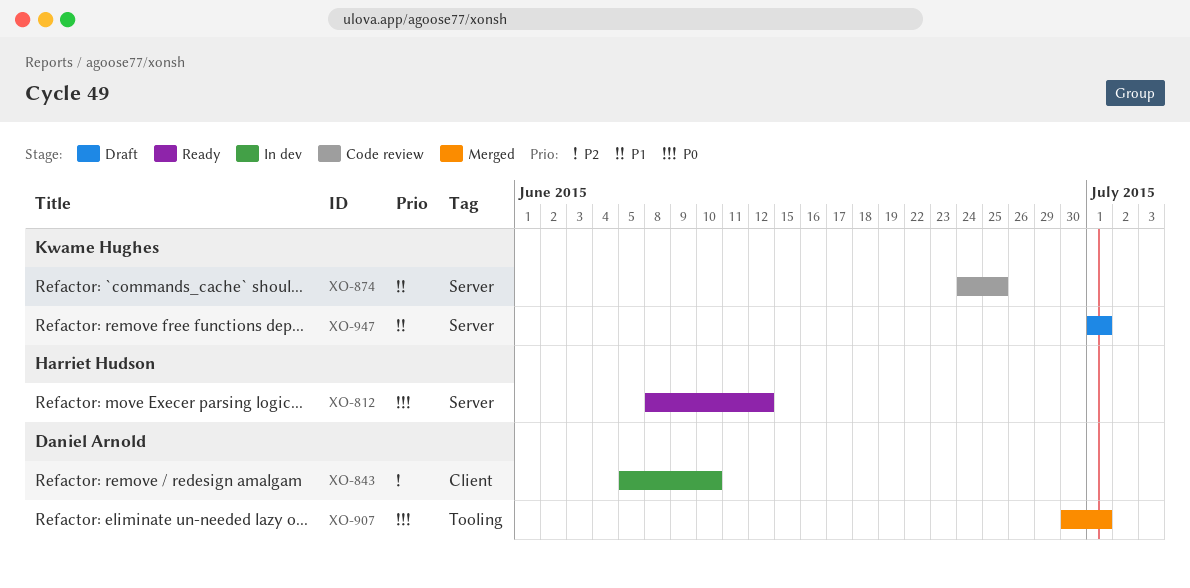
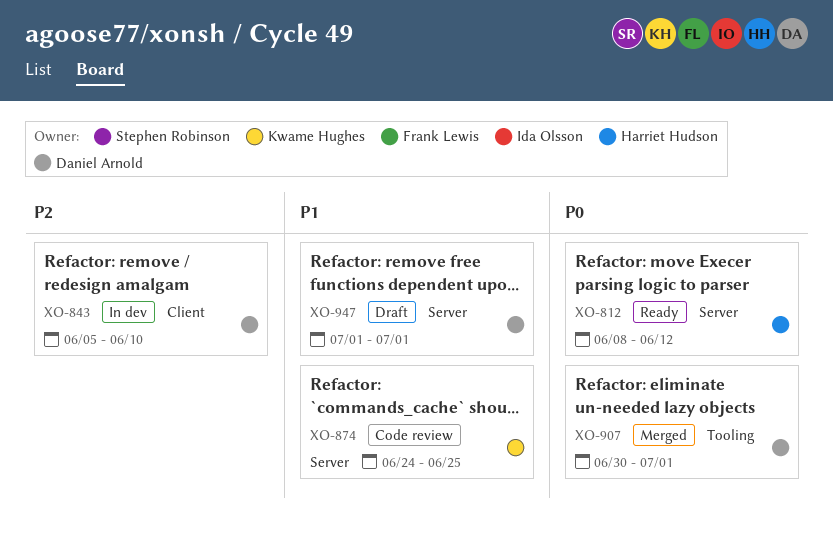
XO-947, owner: Kwame Hughes -> Daniel Arnold

